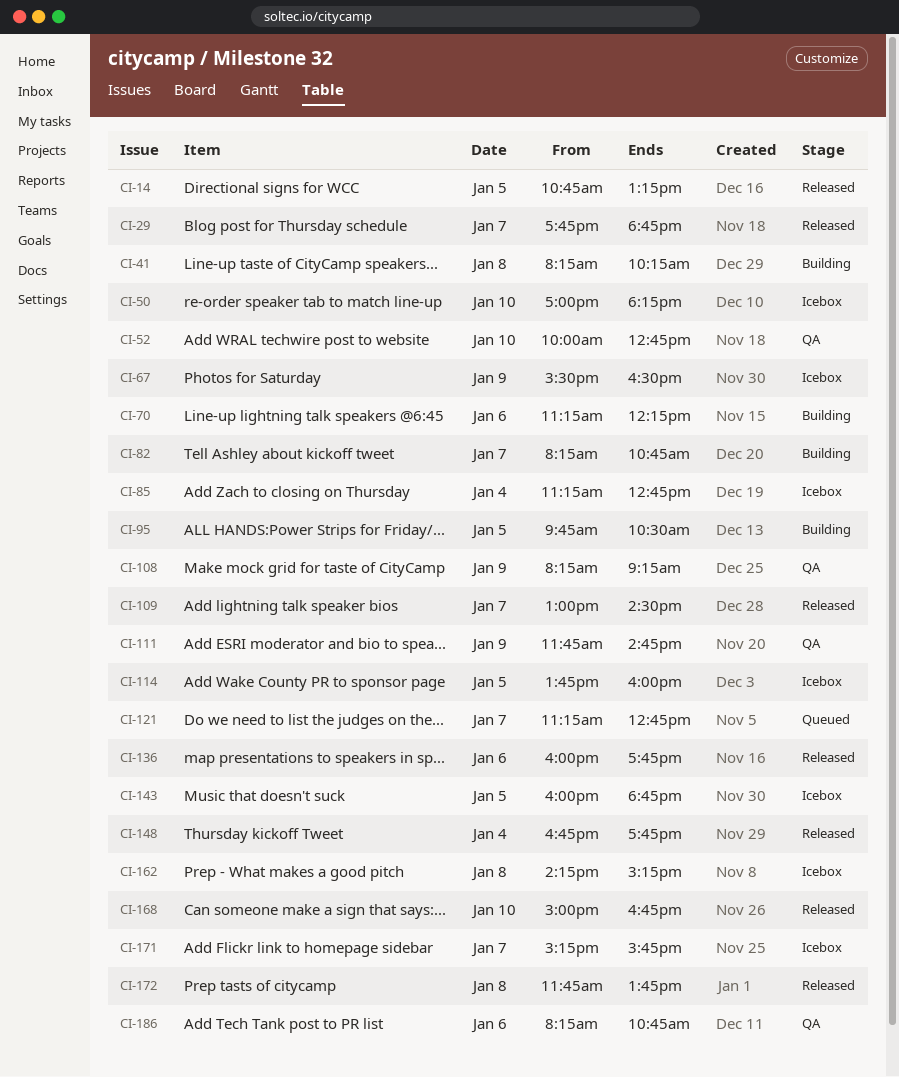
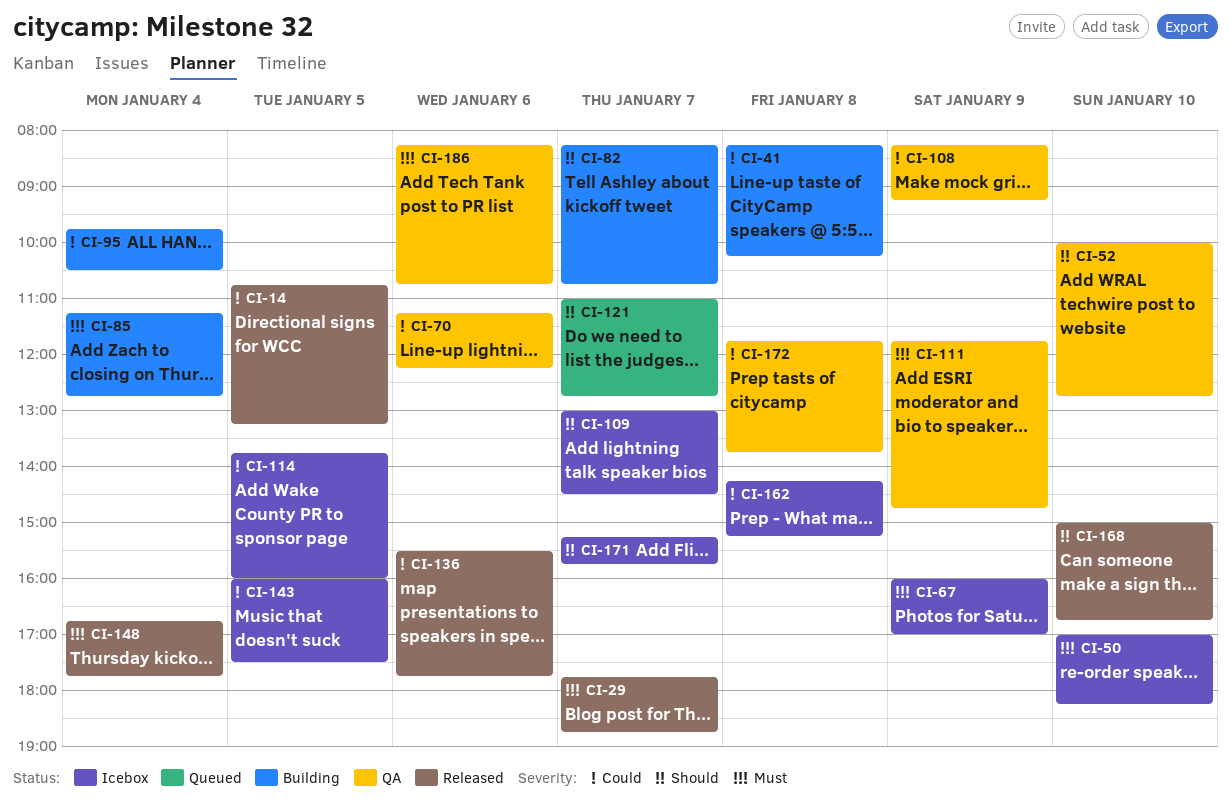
CI-67, begins: 15:30 -> 16:00
CI-67, ends: 16:30 -> 17:00
CI-70, status: Building -> QA
CI-85, status: Icebox -> Building
CI-95, day: Jan 5 -> Jan 4
CI-109, status: Released -> Icebox
CI-121, begins: 11:15 -> 11:00
CI-136, begins: 16:00 -> 15:30
CI-143, ends: 18:45 -> 17:30
CI-172, status: Released -> QA

